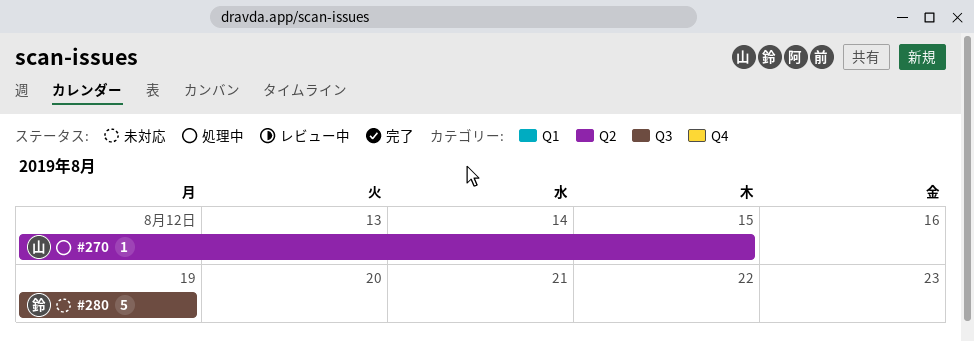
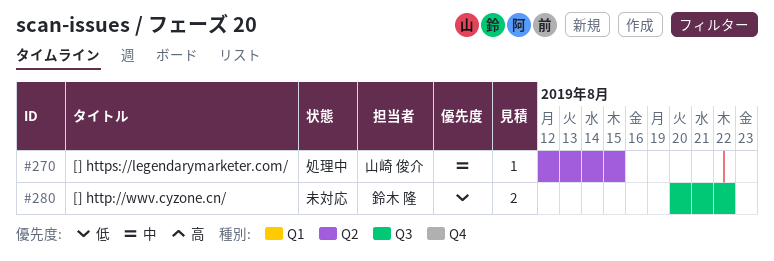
#280, estimate: 5 -> 2
#280, start: Aug 19 -> Aug 20
#280, due: Aug 19 -> Aug 22

